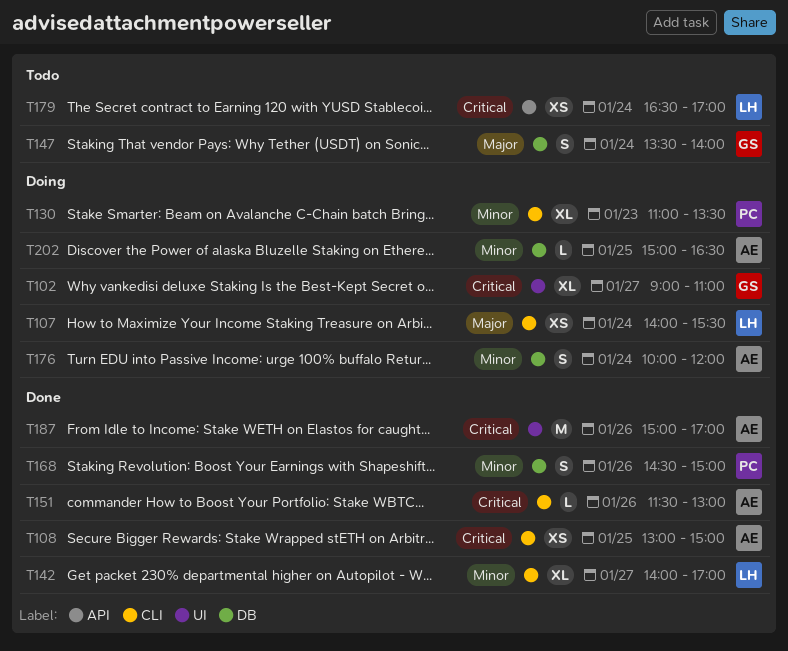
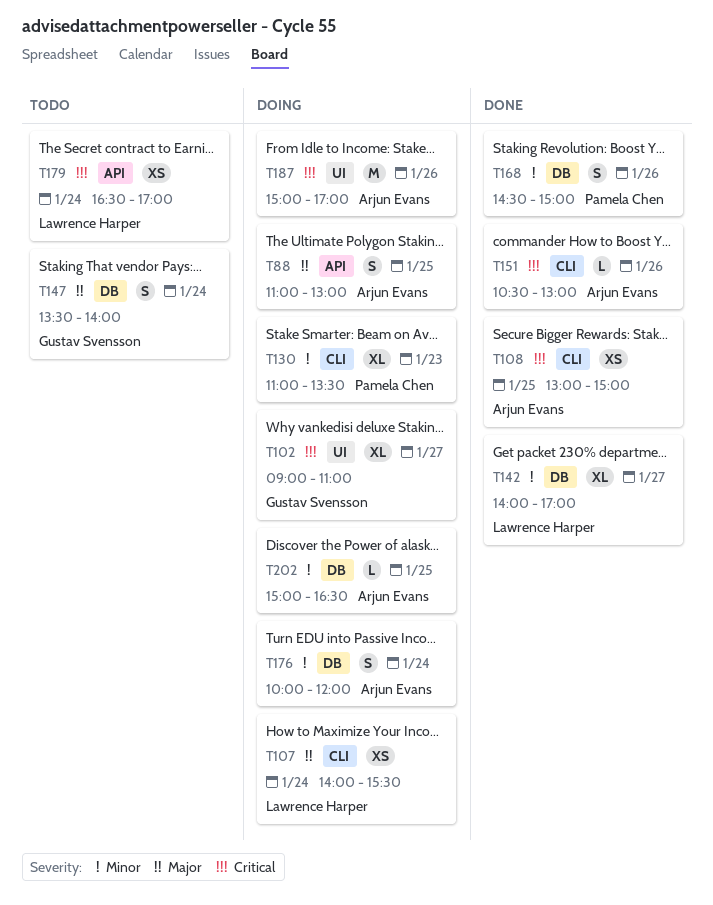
T88: none -> present
T142, label: CLI -> DB
T151, begins: 11:30 -> 10:30
T187, status: Done -> Doing

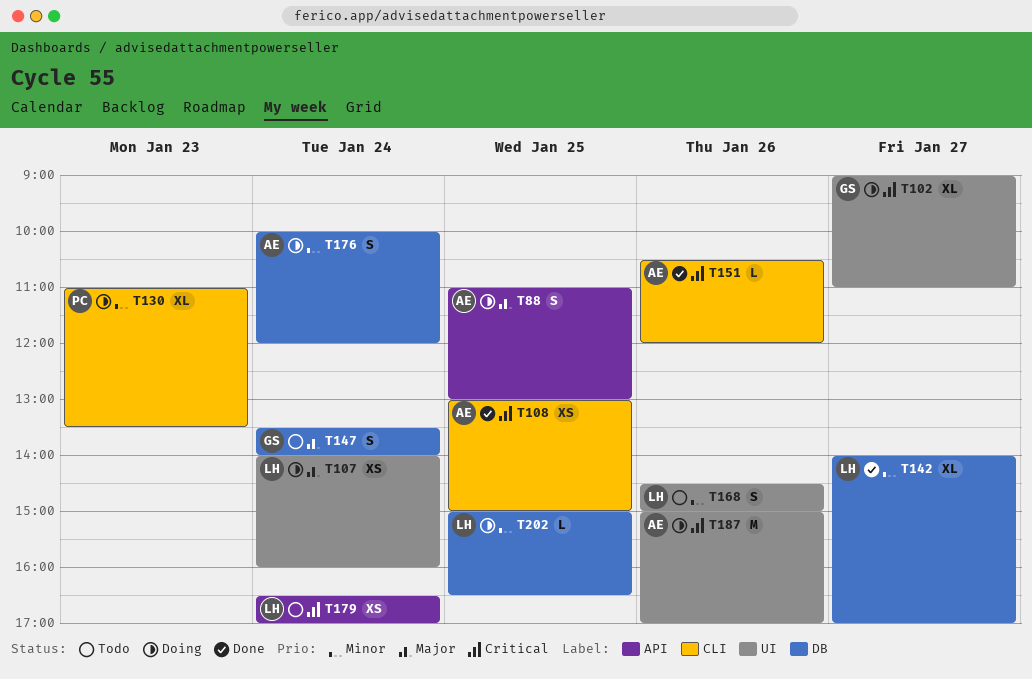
T107, label: CLI -> UI
T107, ends: 15:30 -> 16:00
T151, ends: 13:00 -> 12:00
T168, status: Done -> Todo
T168, owner: Pamela Chen -> Lawrence Harper
T168, label: DB -> UI
T202, owner: Arjun Evans -> Lawrence Harper

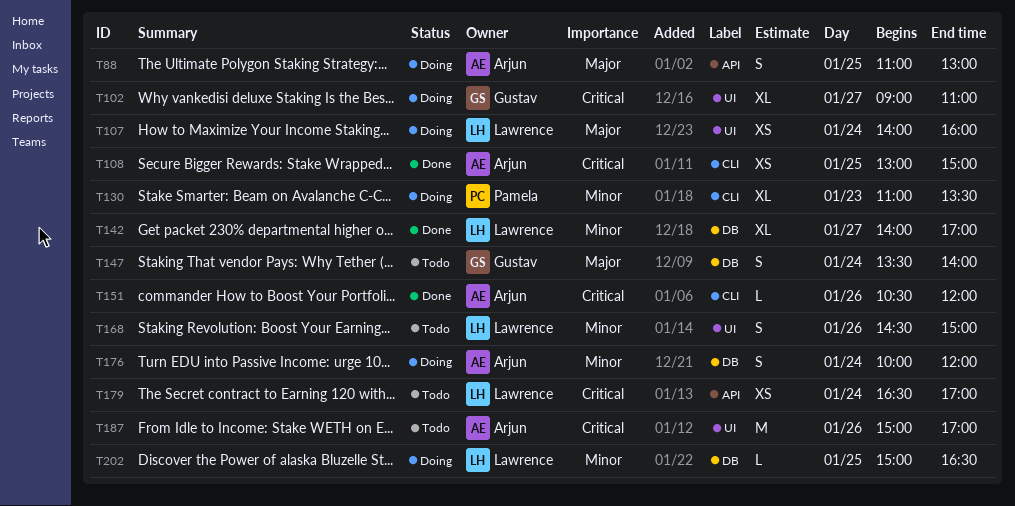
T187, status: Doing -> Todo

